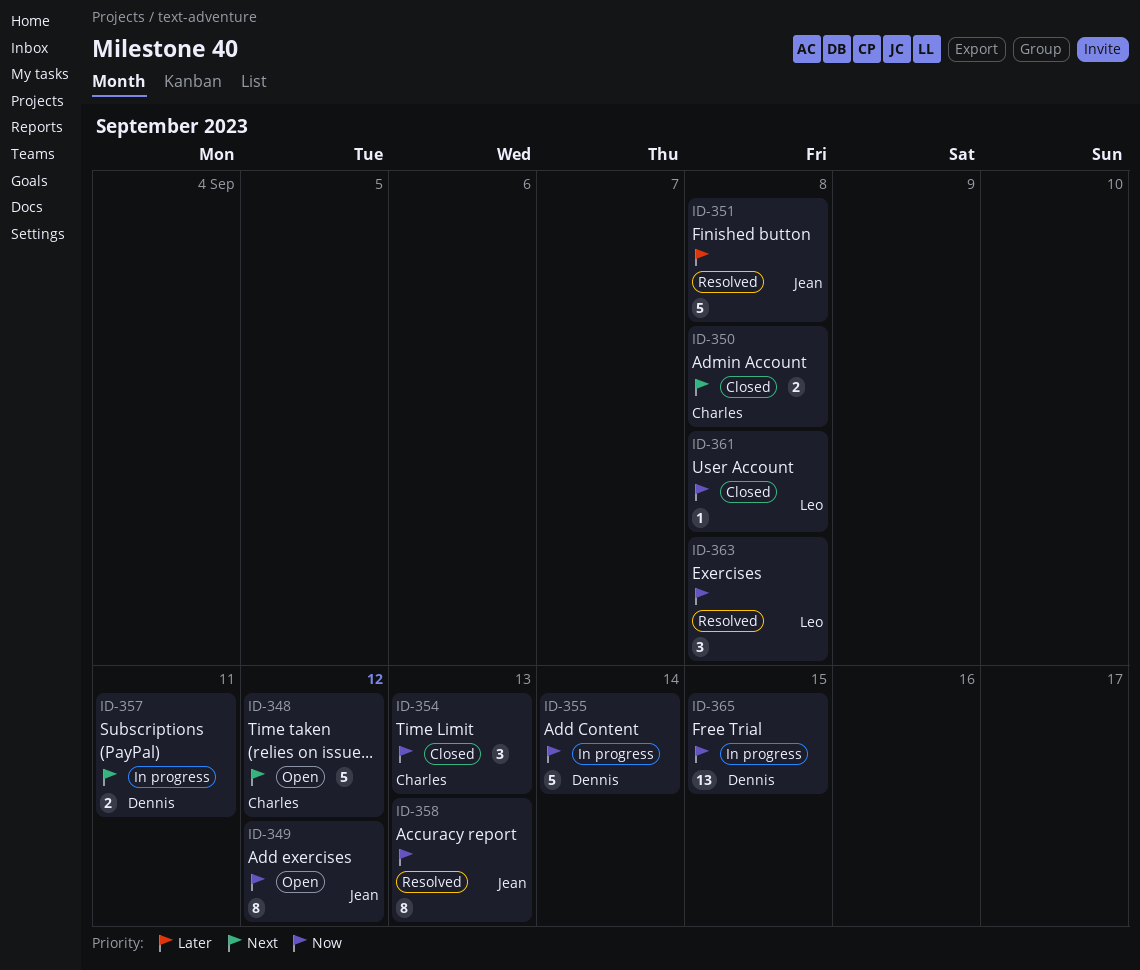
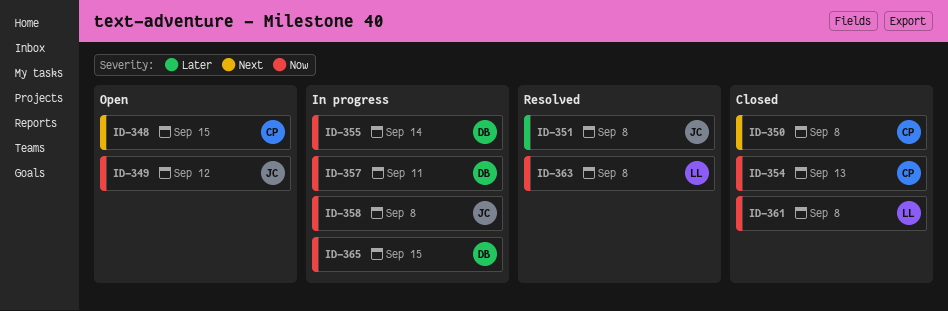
ID-348, due: Sep 12 -> Sep 15
ID-357, priority: Next -> Now
ID-358, status: Resolved -> In progress
ID-358, due: Sep 13 -> Sep 8

